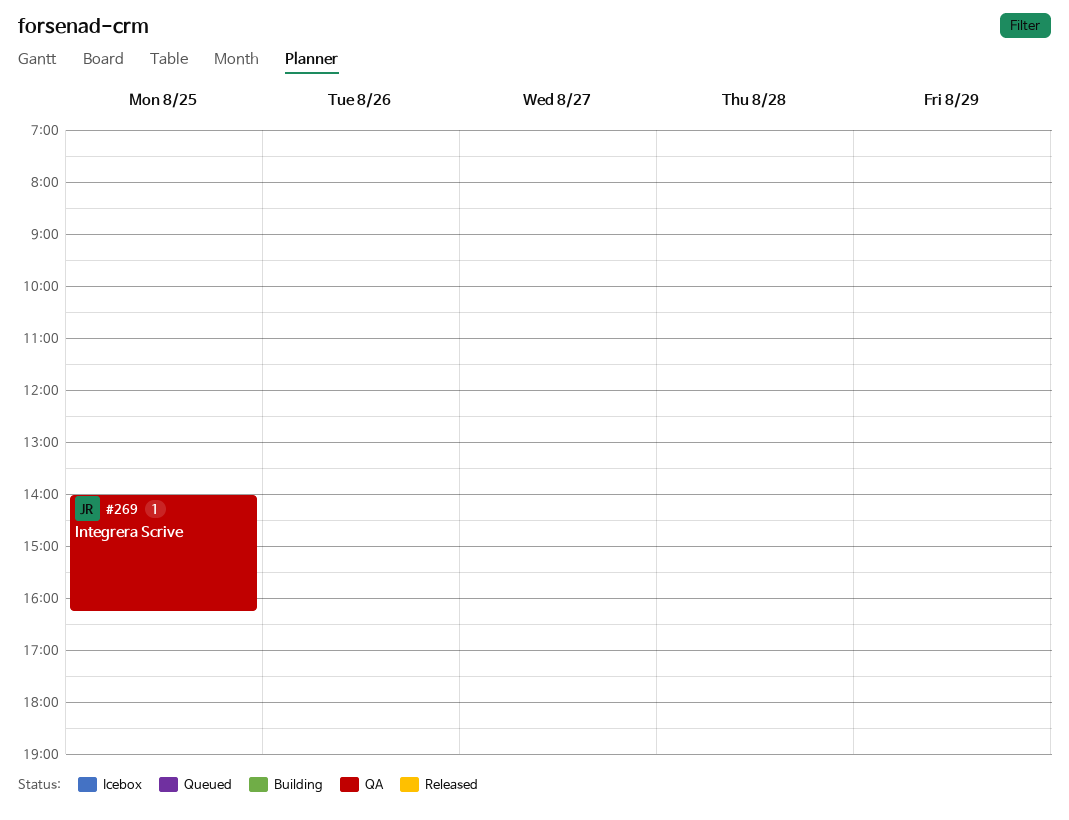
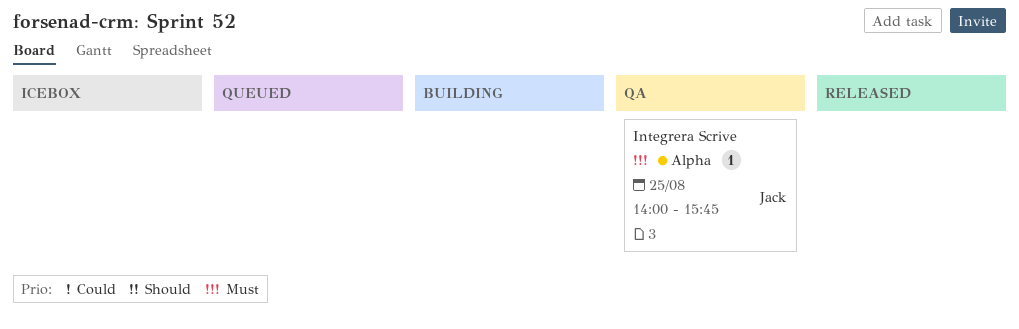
Integrera Scrive, ends: 16:15 -> 15:45

